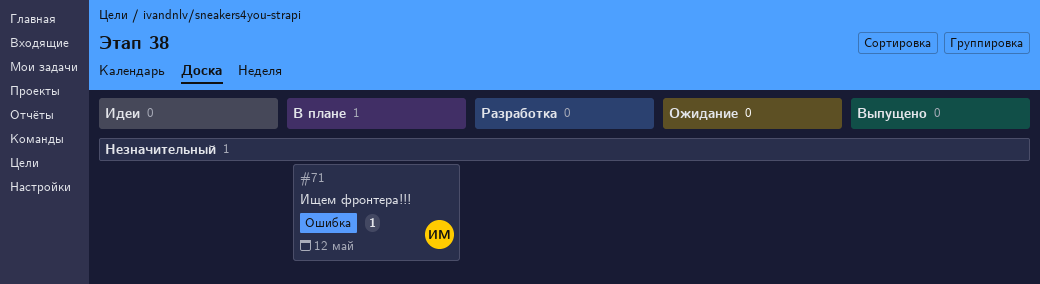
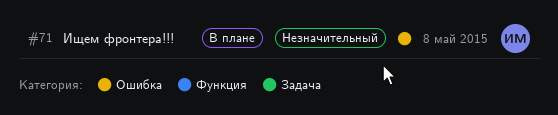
#71, due: May 12 -> May 8

